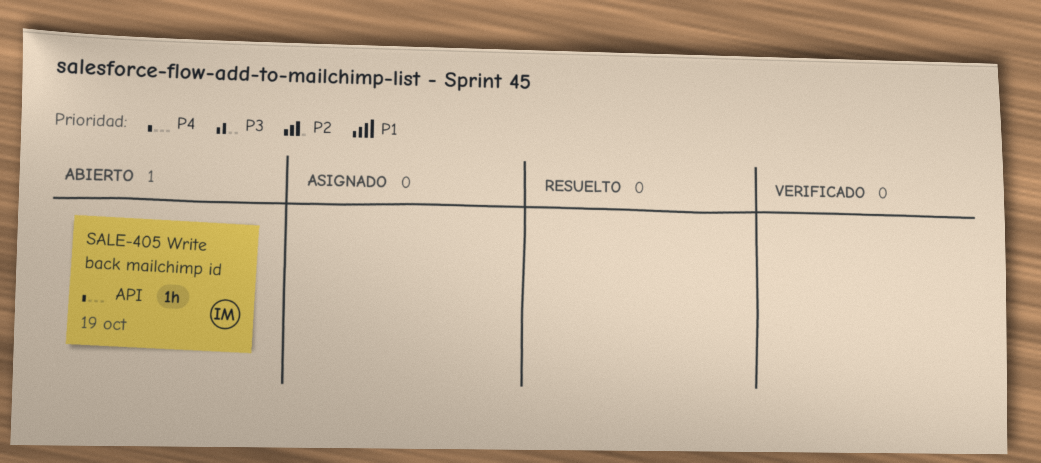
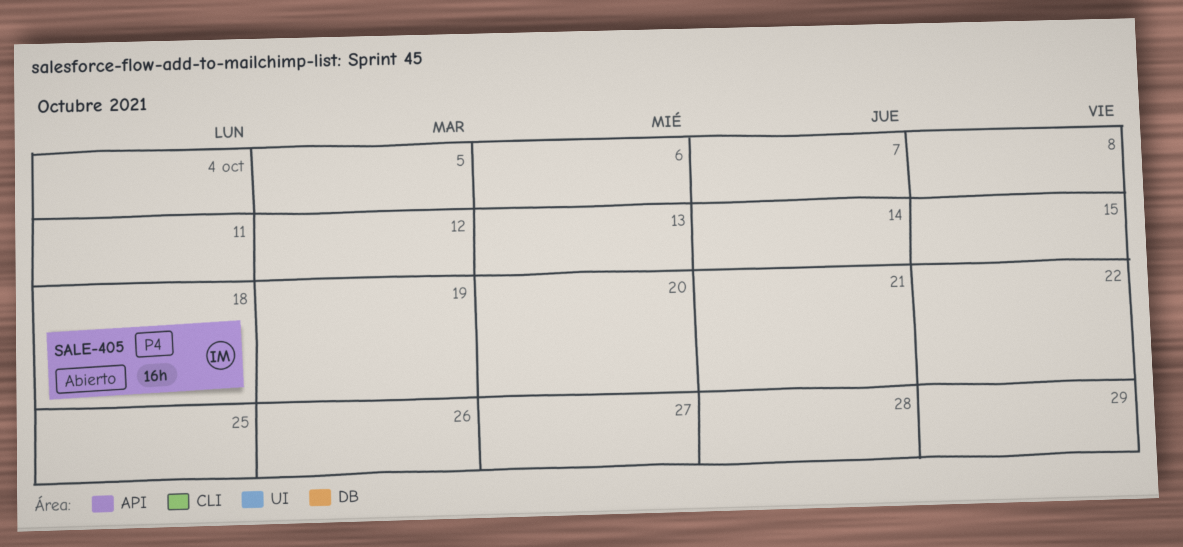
SALE-405, estimate: 1h -> 16h
SALE-405, due: Oct 19 -> Oct 18

